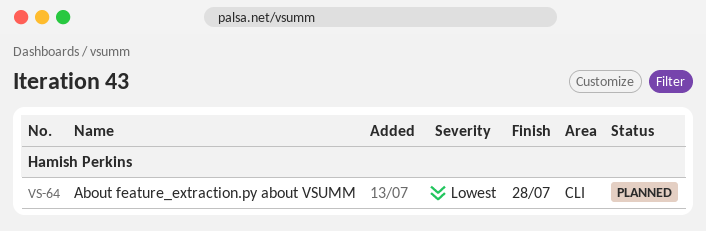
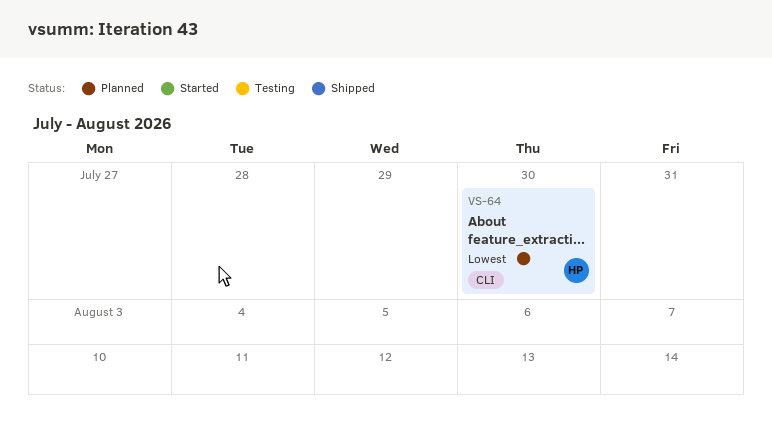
VS-64, due: Jul 28 -> Jul 30

